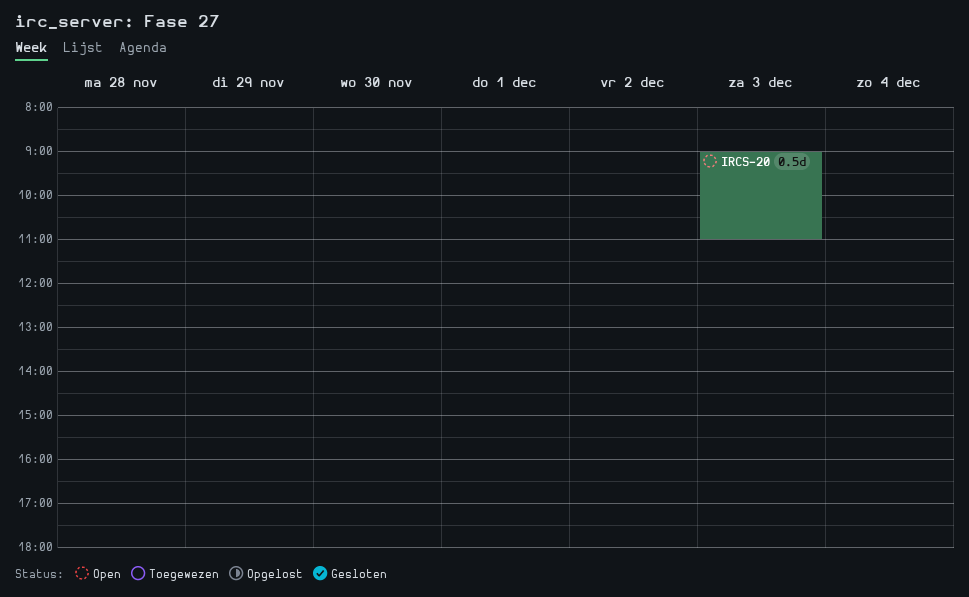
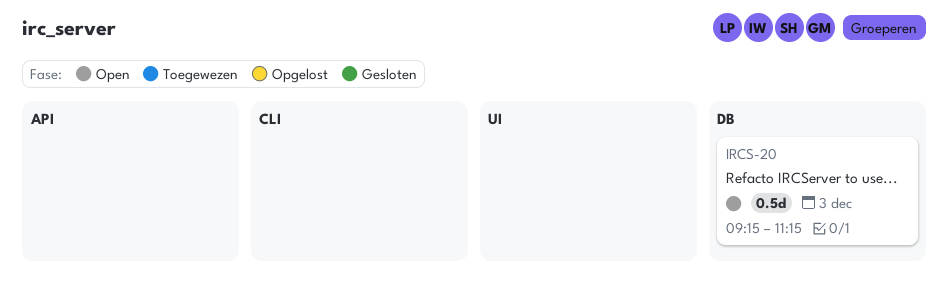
IRCS-20, begins: 09:00 -> 09:15
IRCS-20, ends: 11:00 -> 11:15

